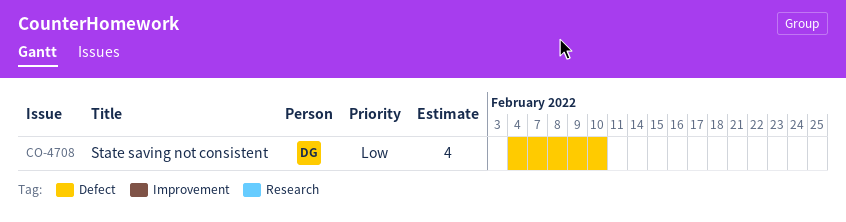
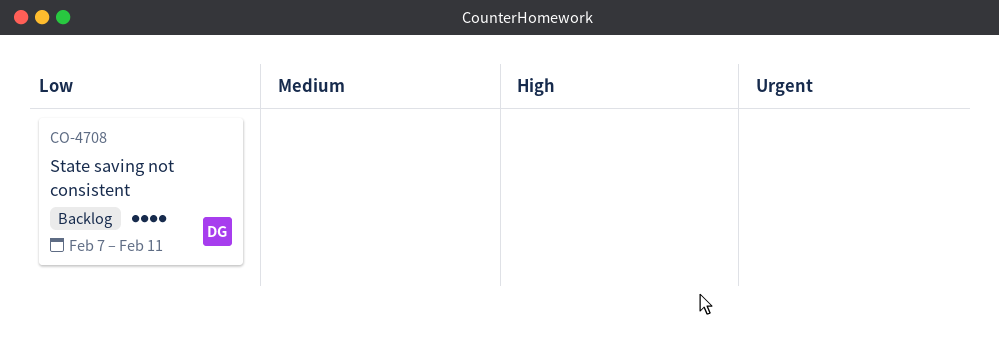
CO-4708, start: Feb 4 -> Feb 7
CO-4708, due: Feb 10 -> Feb 11

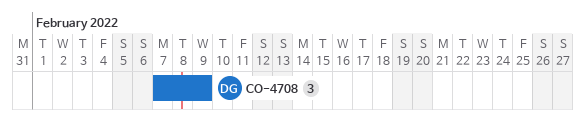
CO-4708, estimate: 4 -> 3
CO-4708, due: Feb 11 -> Feb 9

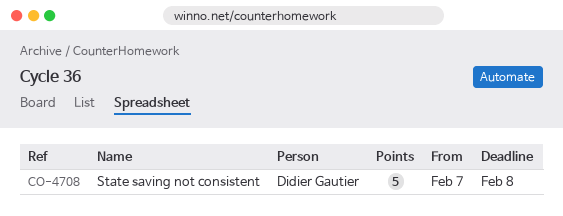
CO-4708, estimate: 3 -> 5
CO-4708, due: Feb 9 -> Feb 8

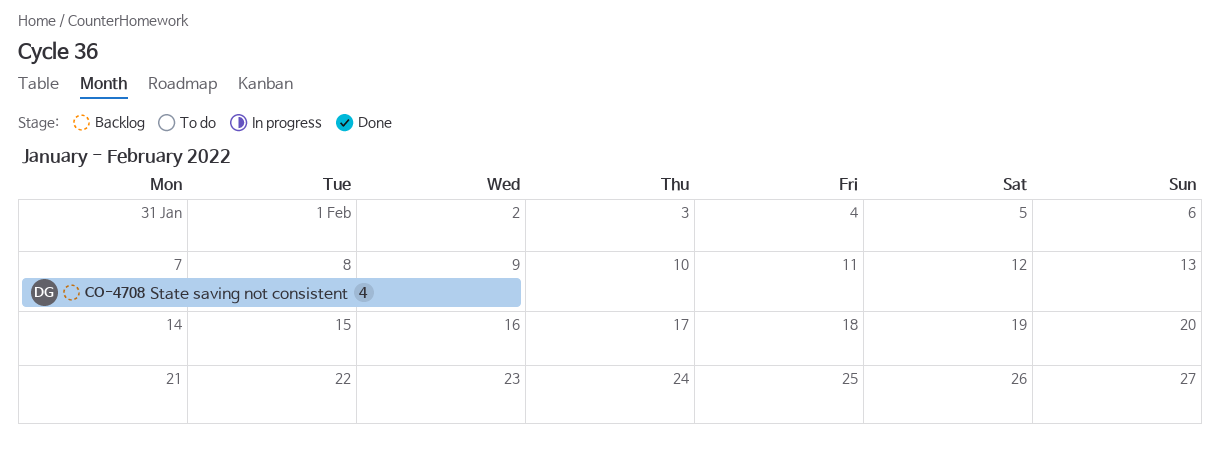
CO-4708, estimate: 5 -> 4
CO-4708, due: Feb 8 -> Feb 9

